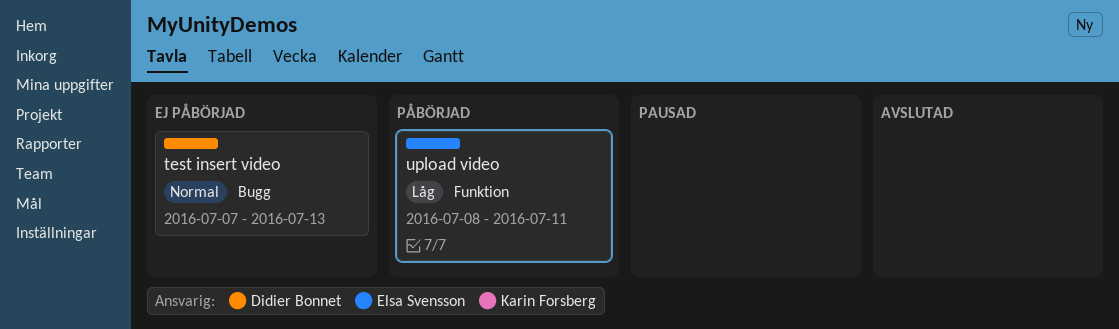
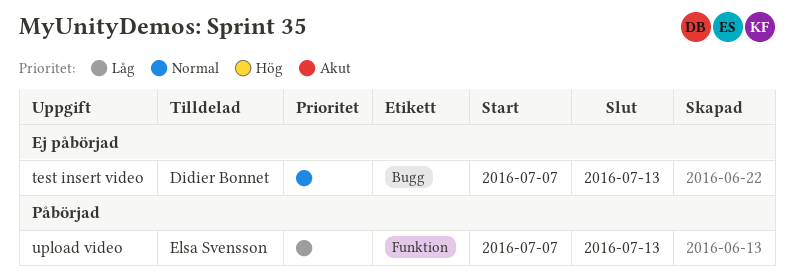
upload video, start: Jul 8 -> Jul 7
upload video, due: Jul 11 -> Jul 13

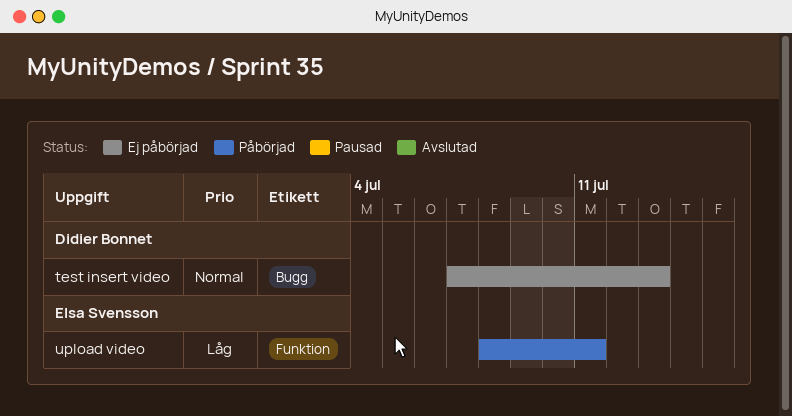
upload video, start: Jul 7 -> Jul 8
upload video, due: Jul 13 -> Jul 11

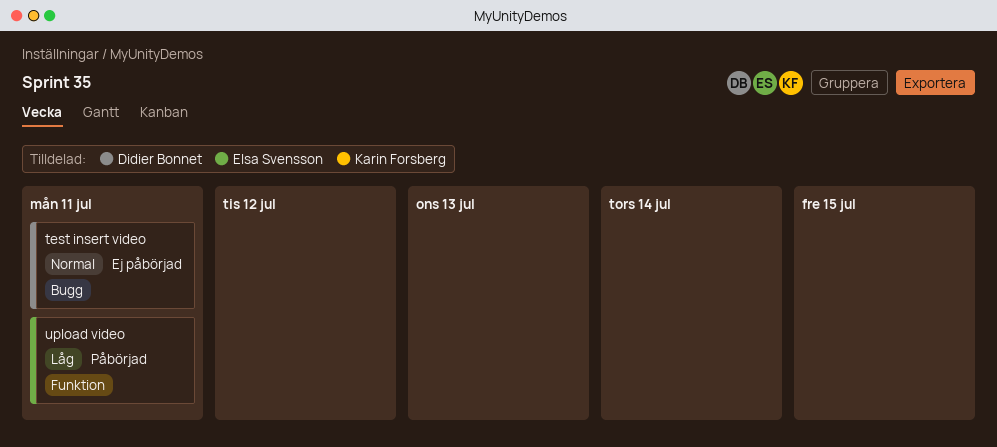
test insert video, due: Jul 13 -> Jul 11

